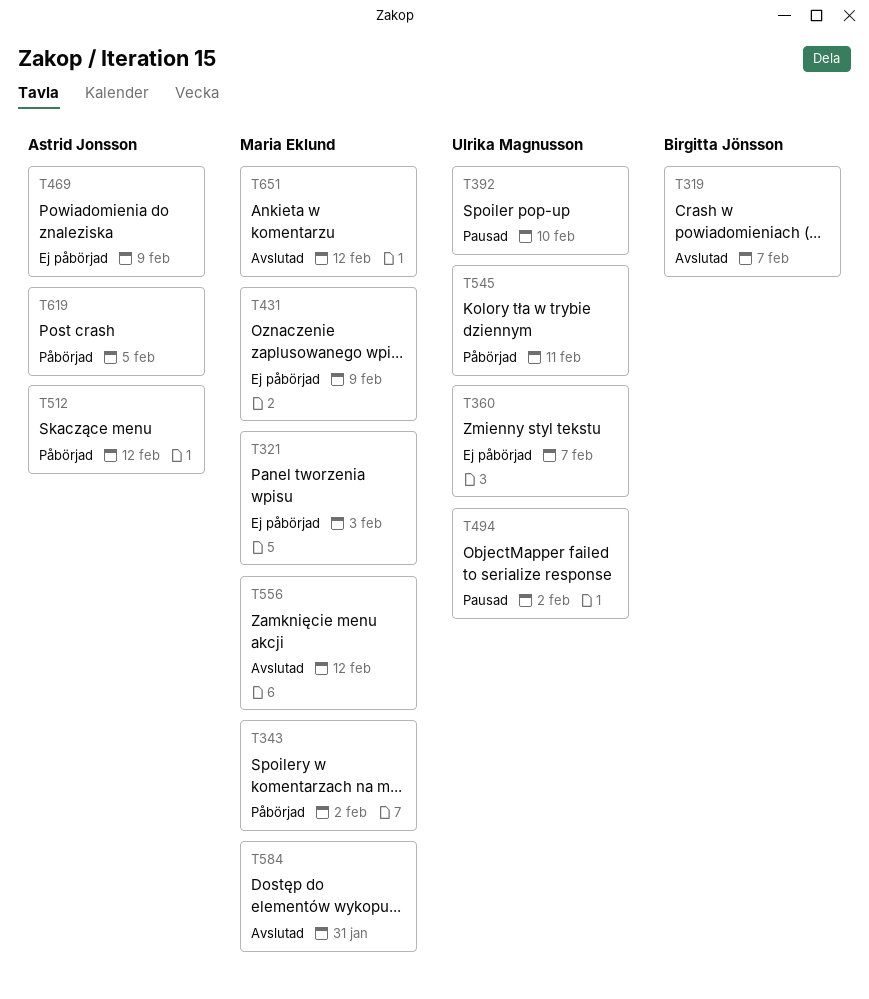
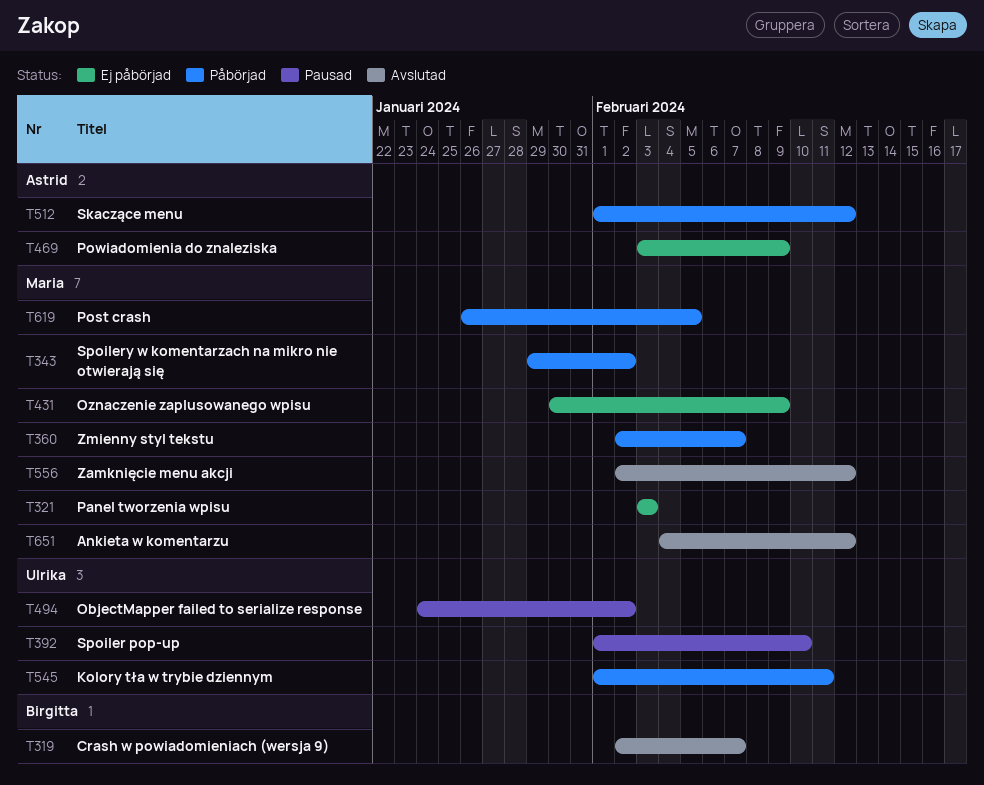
T360, status: Ej påbörjad -> Påbörjad
T360, owner: Ulrika Magnusson -> Maria Eklund
T584: present -> none
T619, owner: Astrid Jonsson -> Maria Eklund

